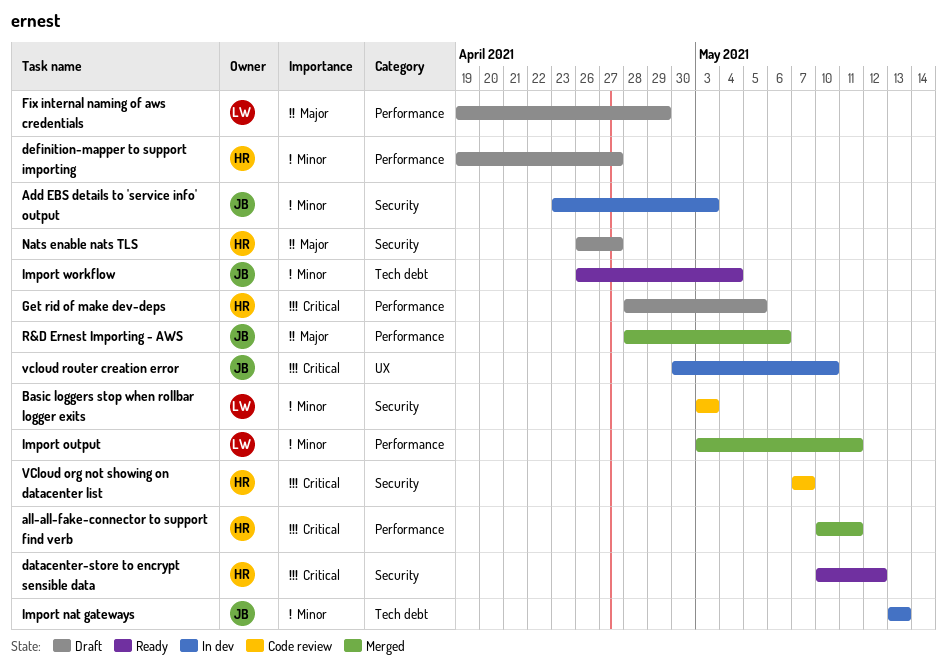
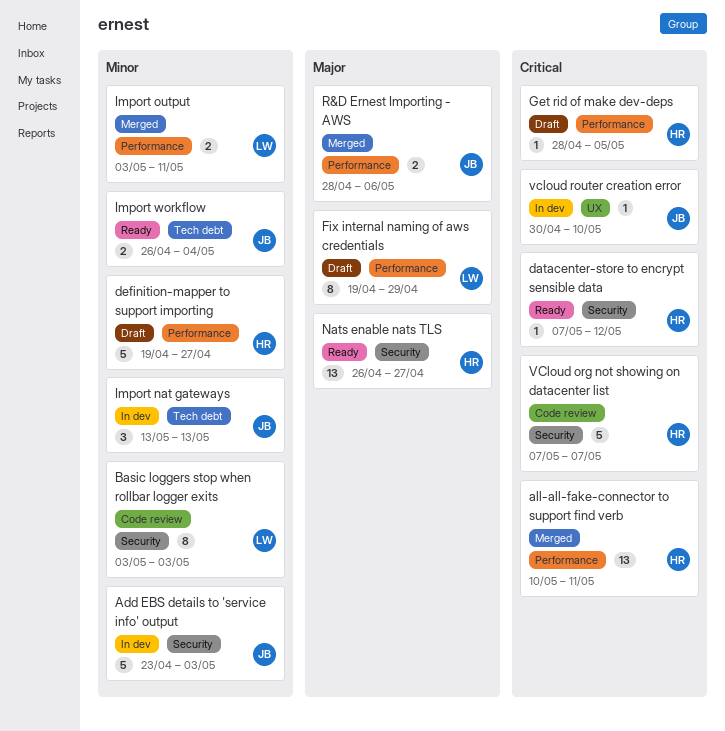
datacenter-store to encrypt sensible data, start: May 10 -> May 7
Nats enable nats TLS, status: Draft -> Ready

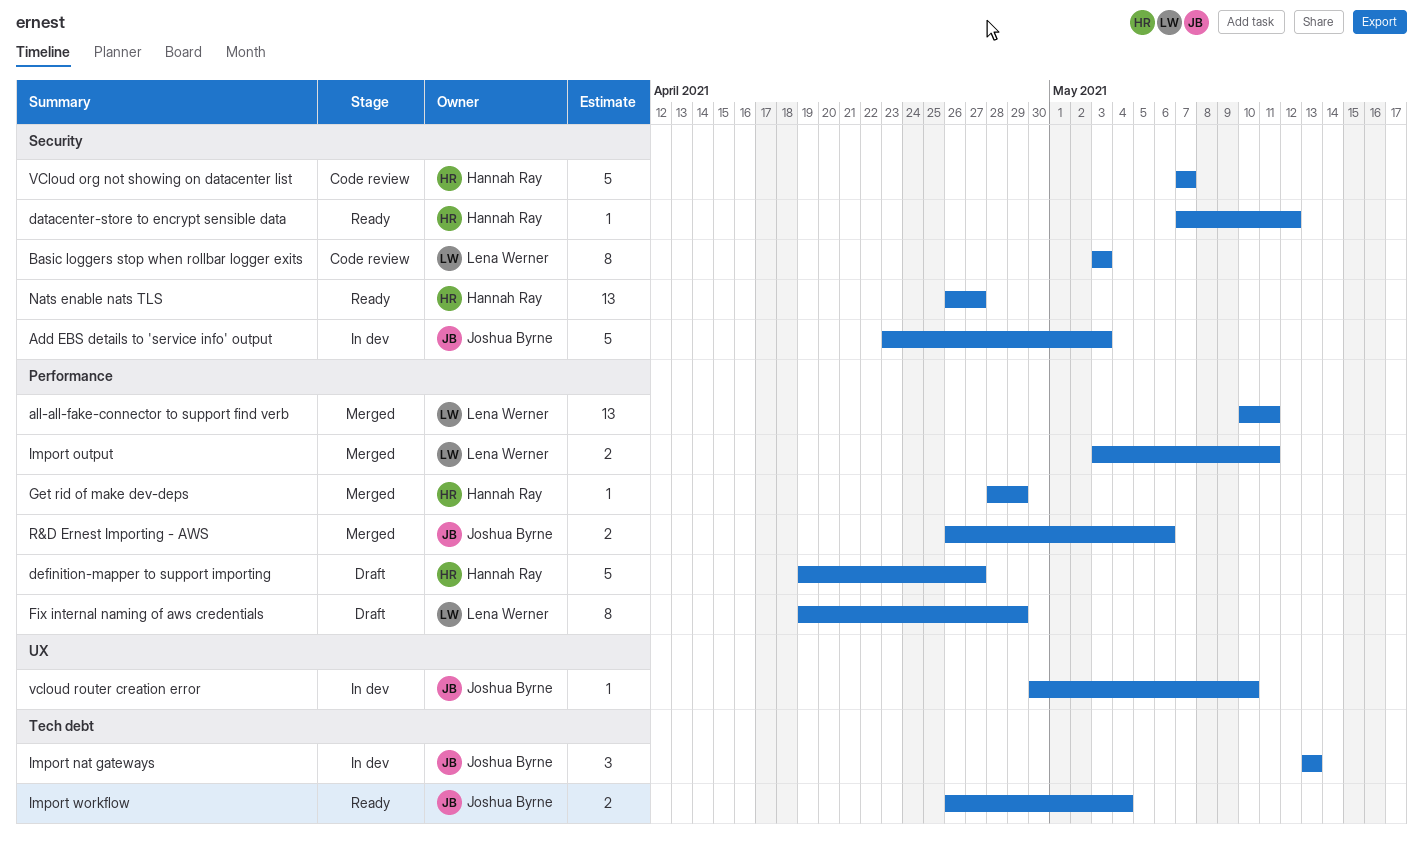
all-all-fake-connector to support find verb, owner: Hannah Ray -> Lena Werner
Get rid of make dev-deps, status: Draft -> Merged
Get rid of make dev-deps, due: May 5 -> Apr 29
R&D Ernest Importing - AWS, start: Apr 28 -> Apr 26

